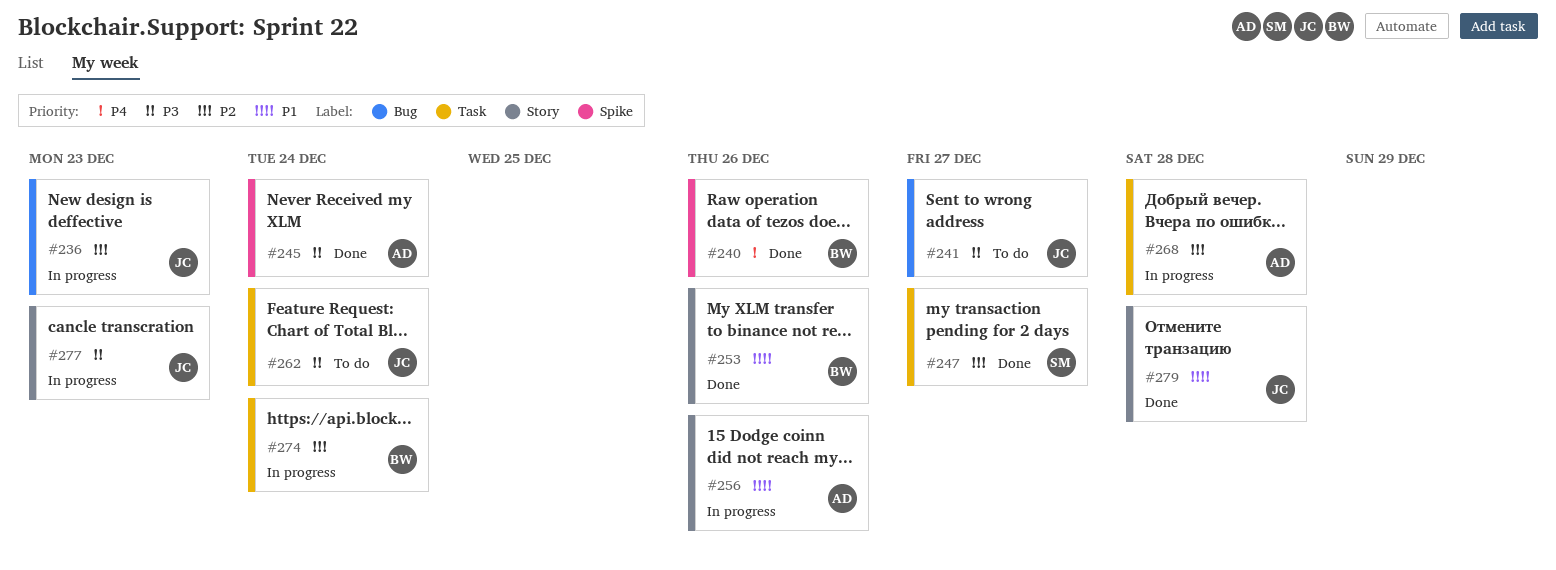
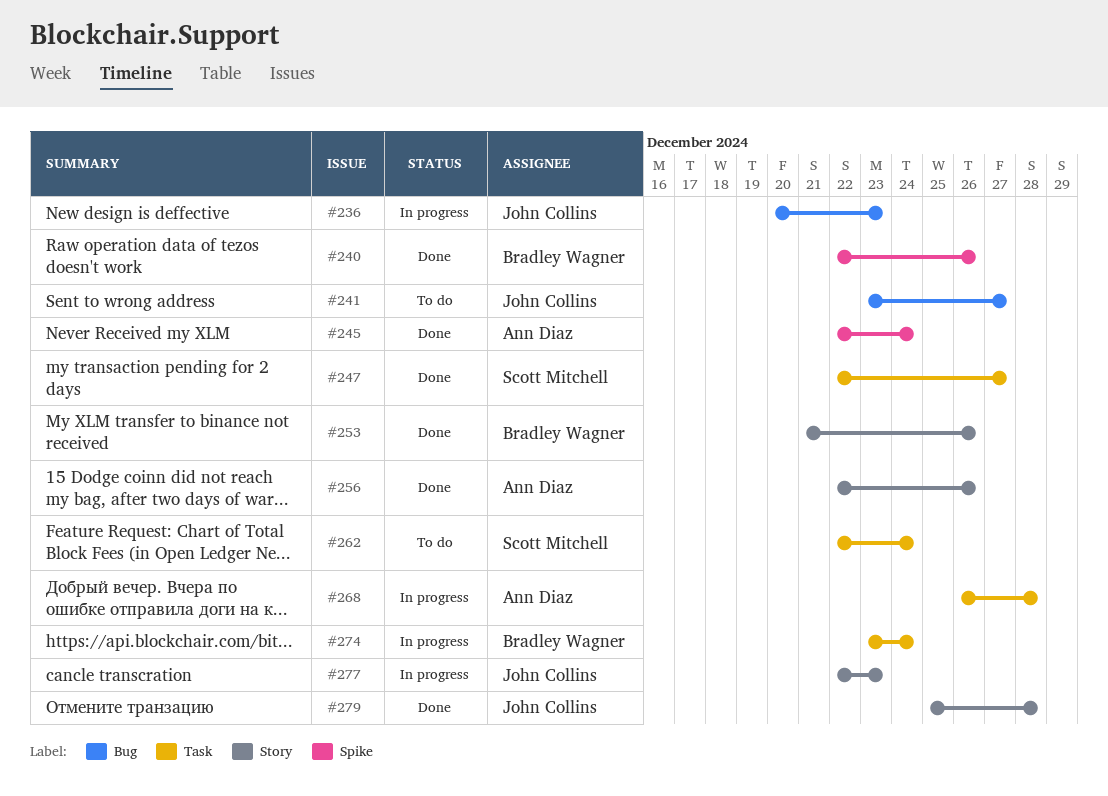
#256, status: In progress -> Done
#262, owner: John Collins -> Scott Mitchell

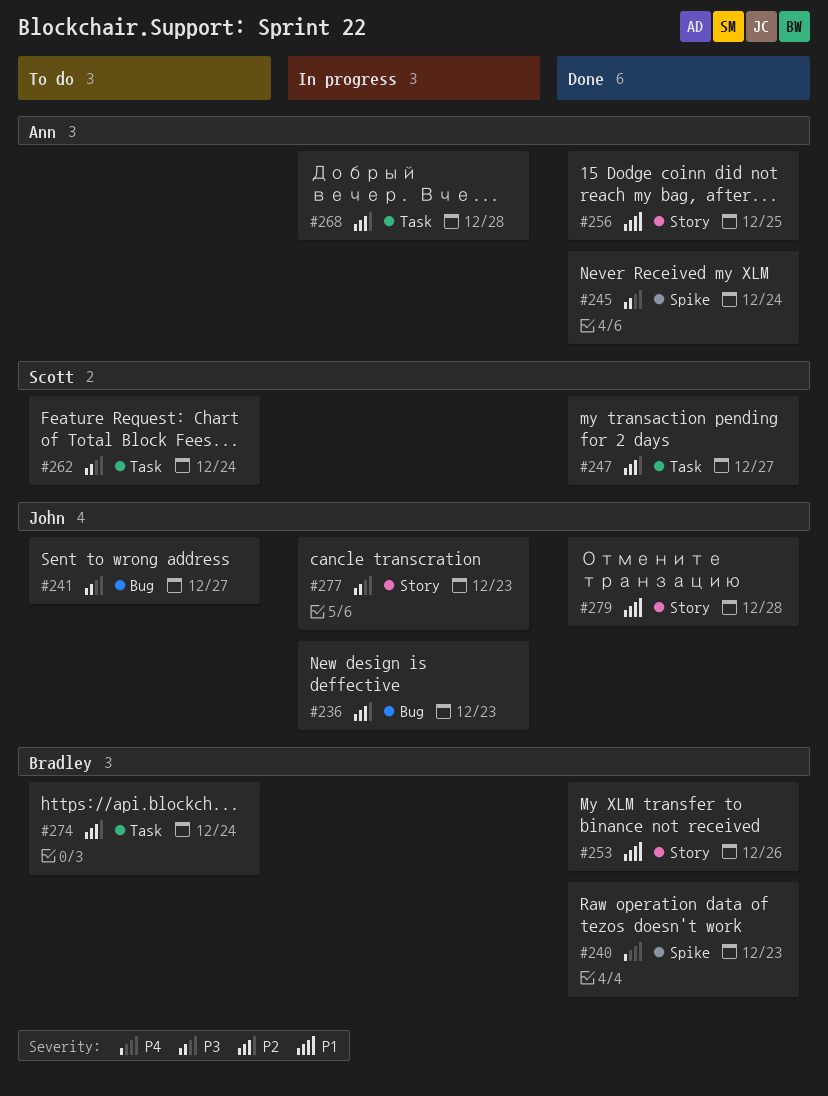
#240, due: Dec 26 -> Dec 23
#256, due: Dec 26 -> Dec 25
#274, status: In progress -> To do

